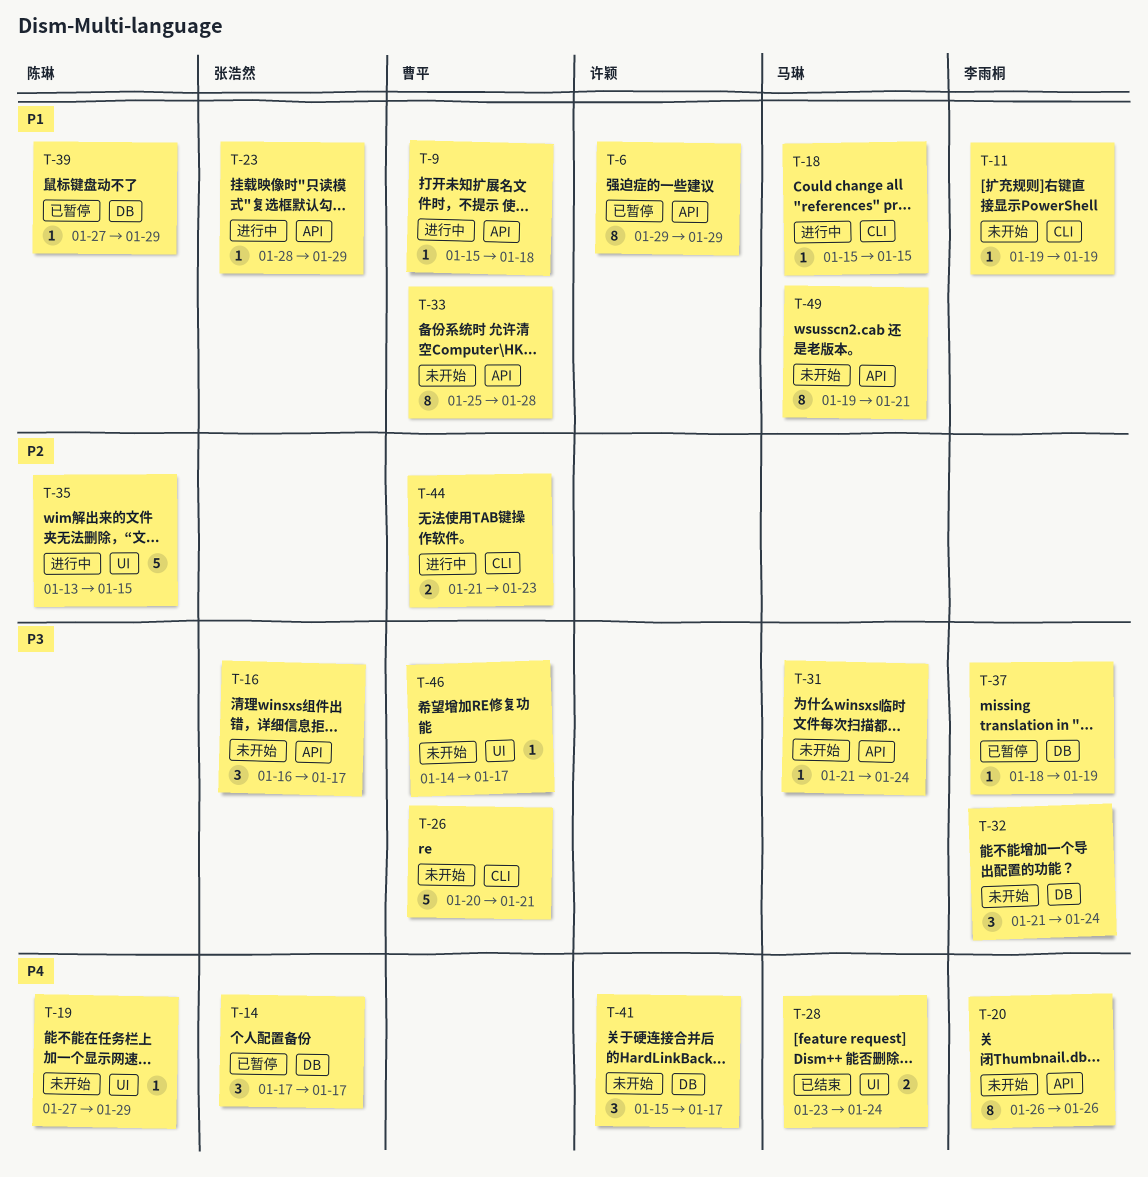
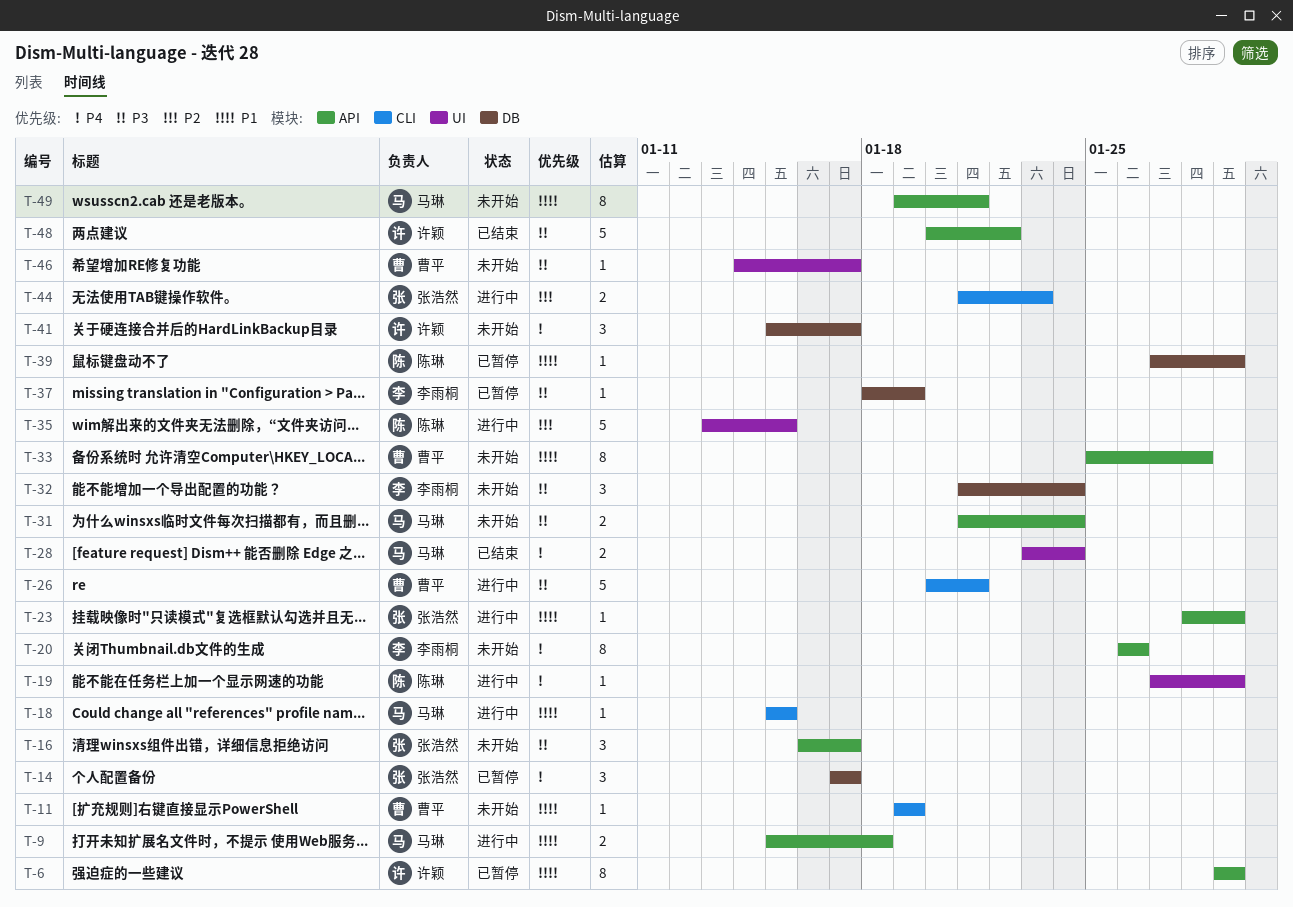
T-9, owner: 曹平 -> 马琳
T-9, estimate: 1 -> 2
T-11, owner: 李雨桐 -> 曹平
T-19, status: 未开始 -> 进行中
T-26, status: 未开始 -> 进行中
T-31, estimate: 1 -> 2
T-44, owner: 曹平 -> 张浩然
T-48: none -> present

